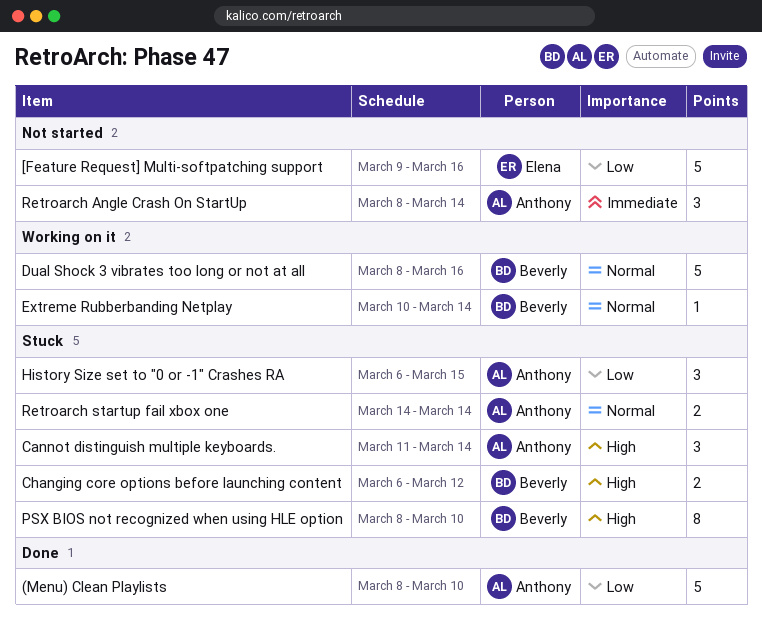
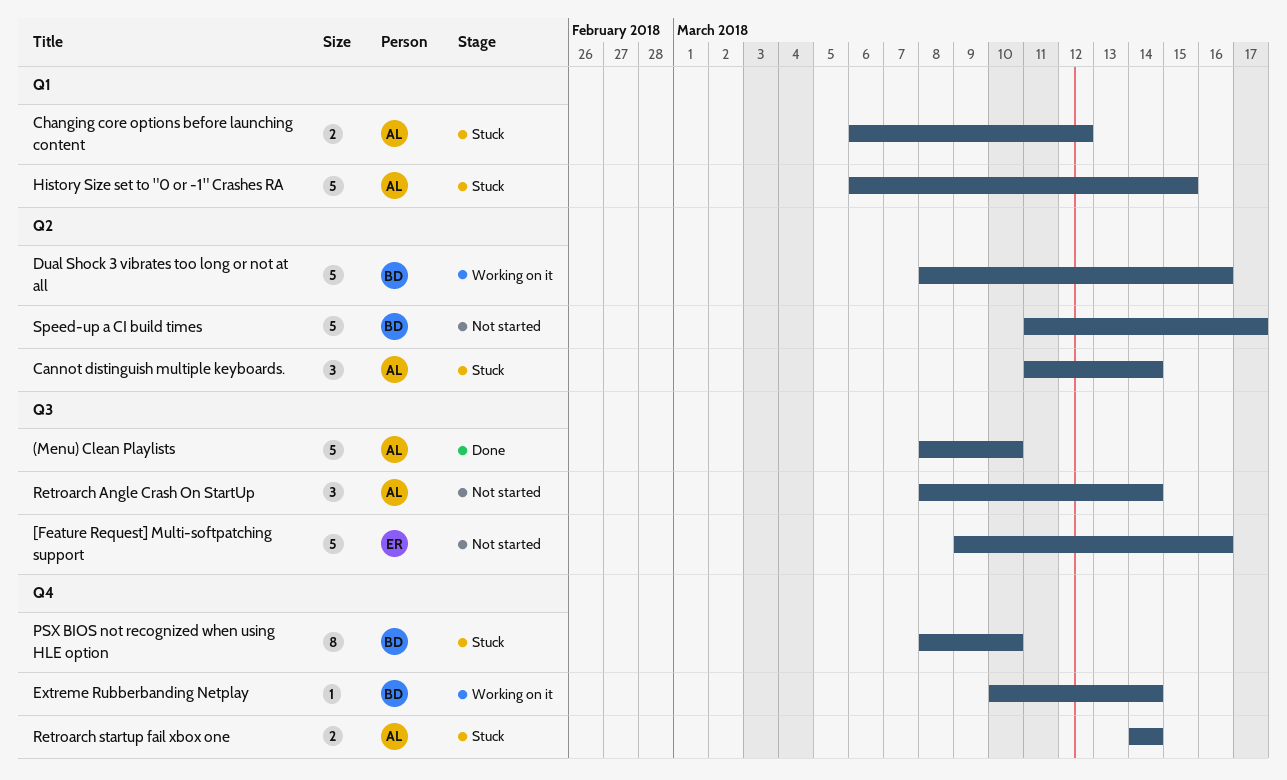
Changing core options before launching content, owner: Beverly -> Anthony
History Size set to "0 or -1" Crashes RA, estimate: 3 -> 5
Speed-up a CI build times: none -> present

